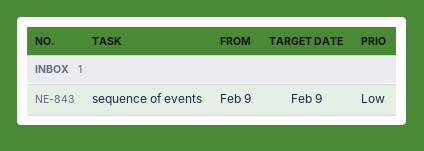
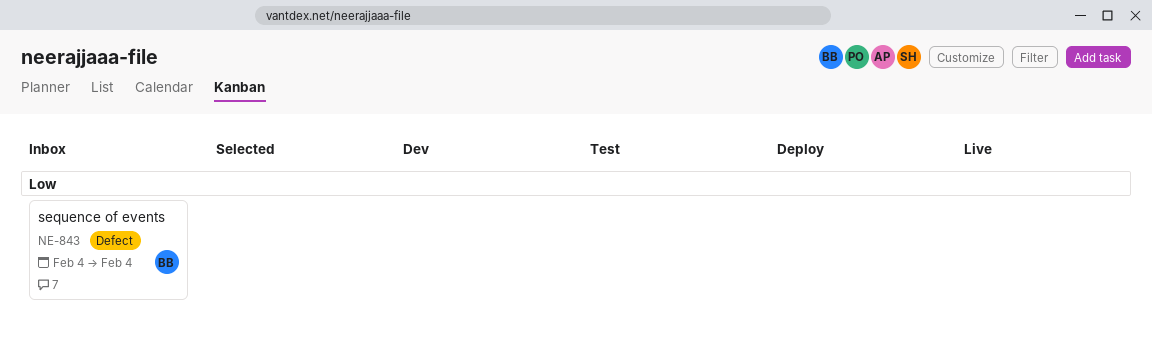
NE-843, start: Feb 9 -> Feb 4
NE-843, due: Feb 9 -> Feb 4

